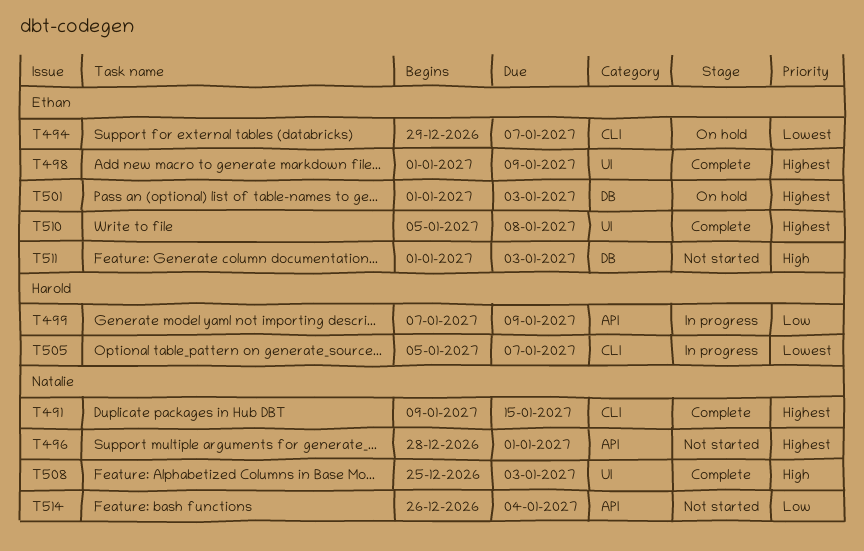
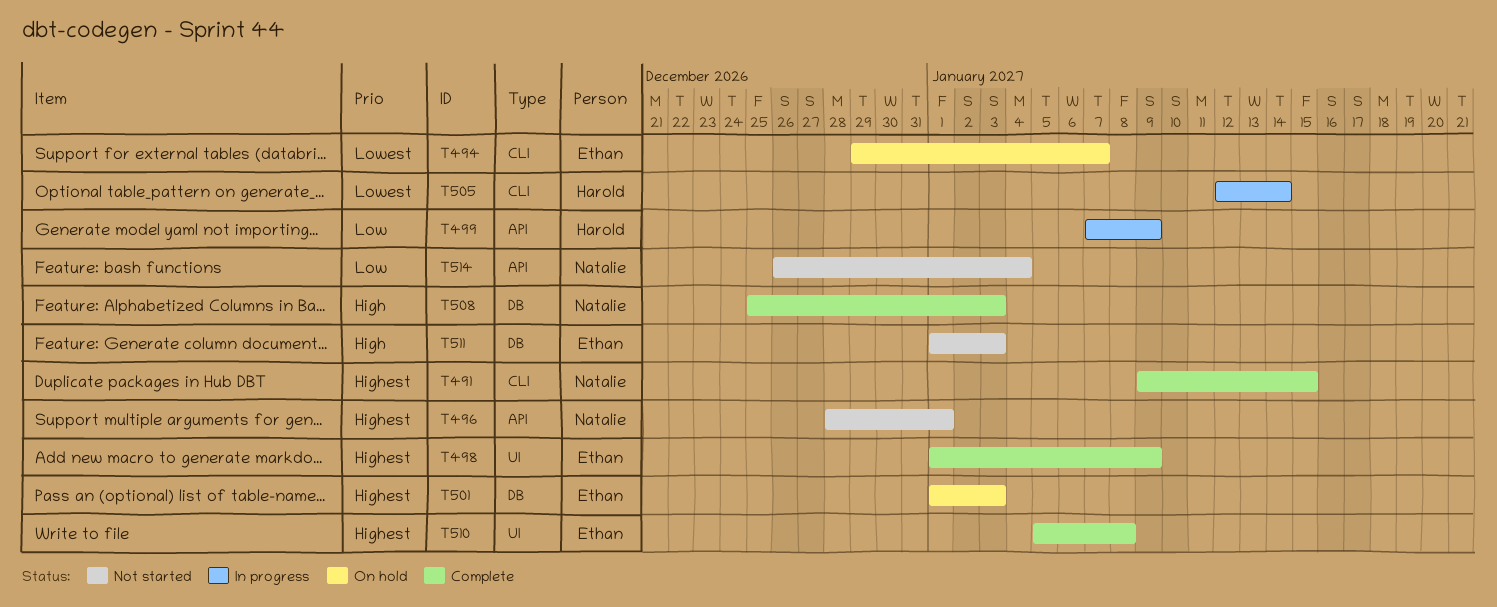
T505, start: Jan 5 -> Jan 12
T505, due: Jan 7 -> Jan 14
T508, label: UI -> DB

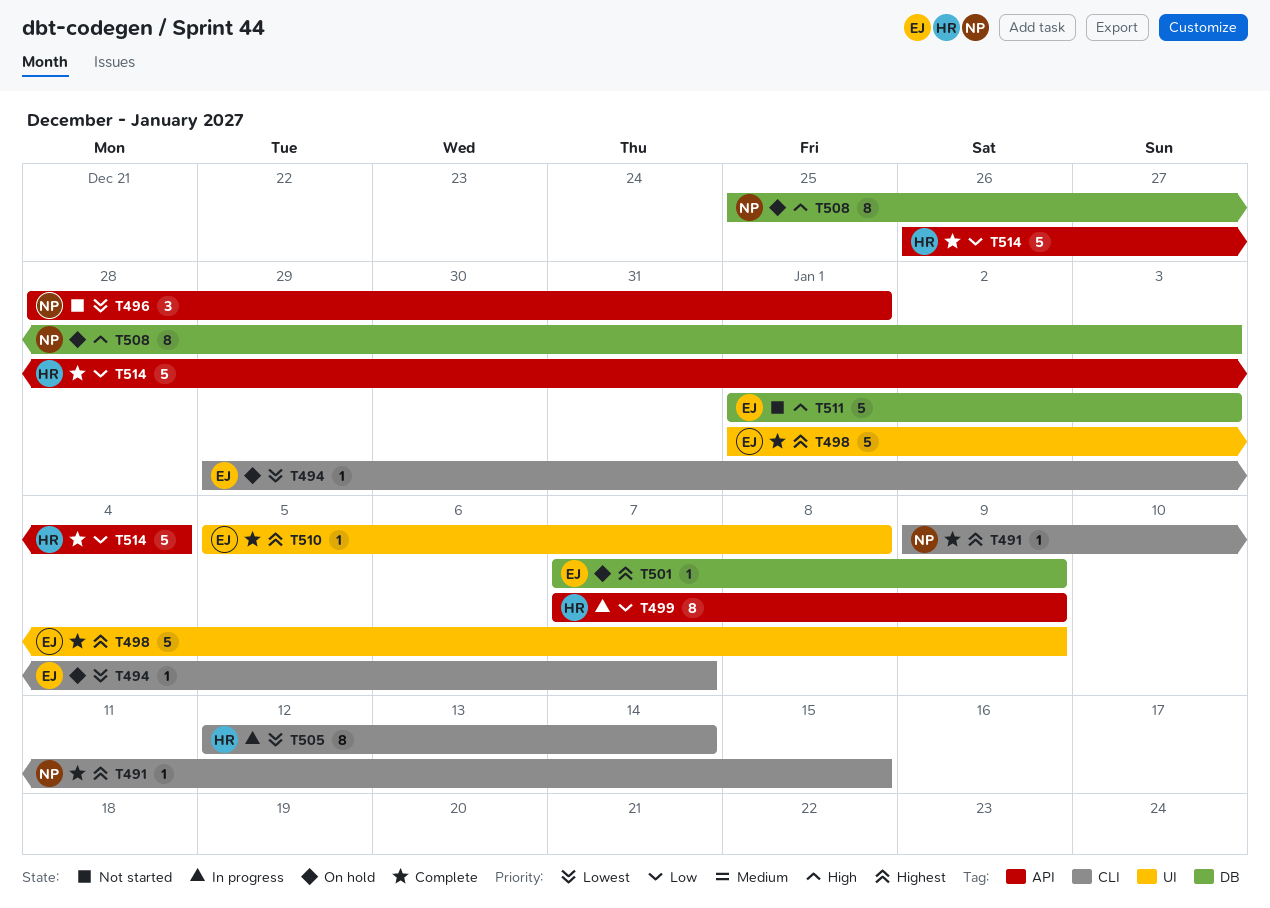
T496, priority: Highest -> Lowest
T501, start: Jan 1 -> Jan 7
T501, due: Jan 3 -> Jan 9
T508, status: Complete -> On hold
T514, status: Not started -> Complete
T514, owner: Natalie -> Harold

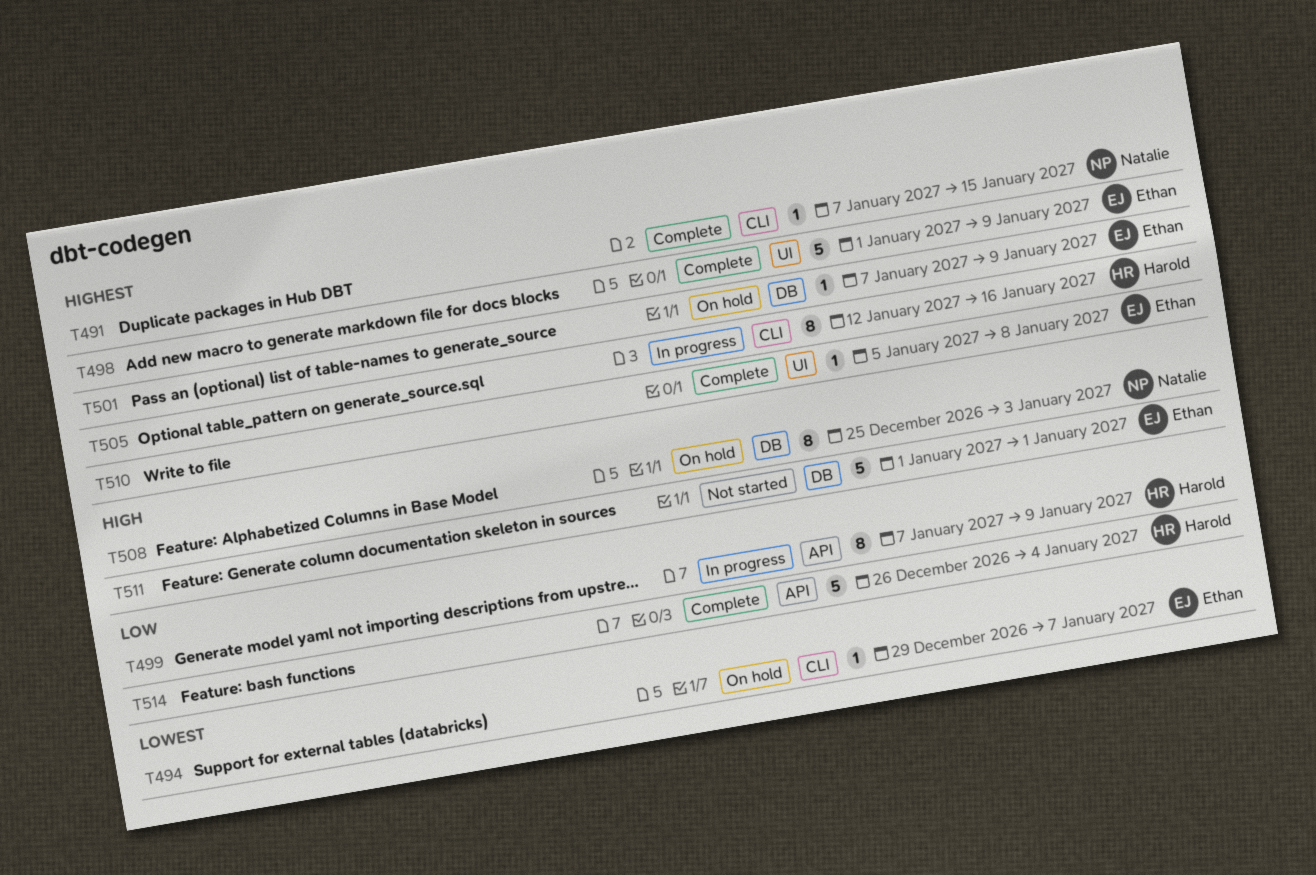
T491, start: Jan 9 -> Jan 7
T496: present -> none
T505, priority: Lowest -> Highest
T505, due: Jan 14 -> Jan 16
T511, due: Jan 3 -> Jan 1

